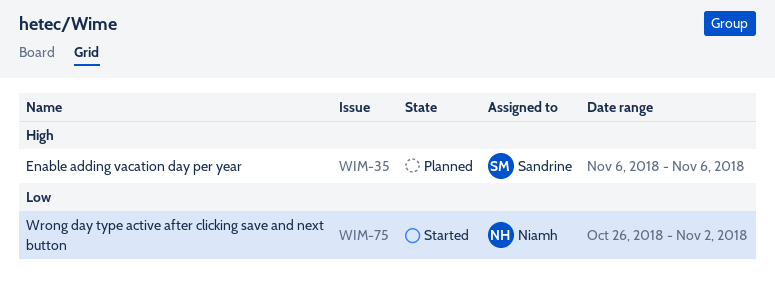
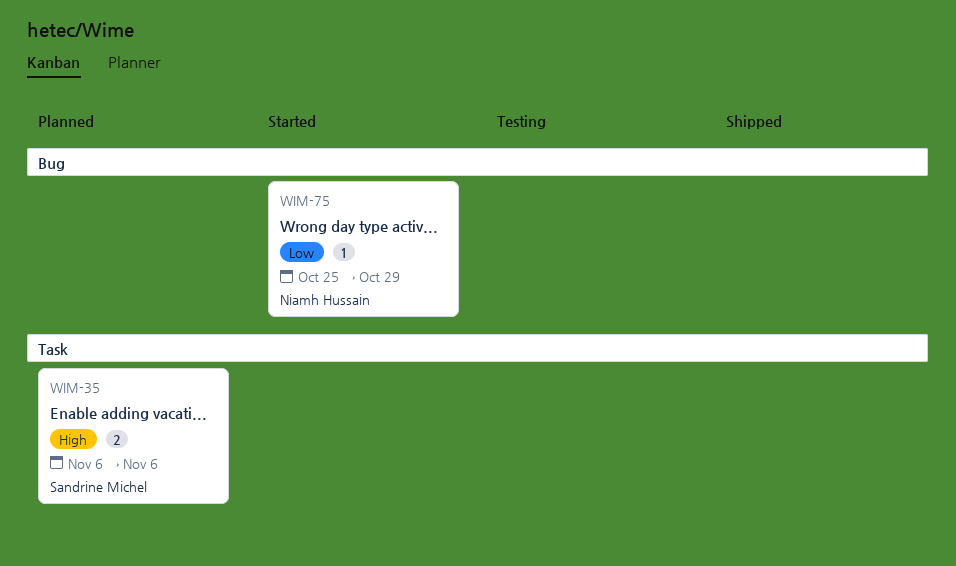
WIM-75, start: Oct 26 -> Oct 25
WIM-75, due: Nov 2 -> Oct 29

